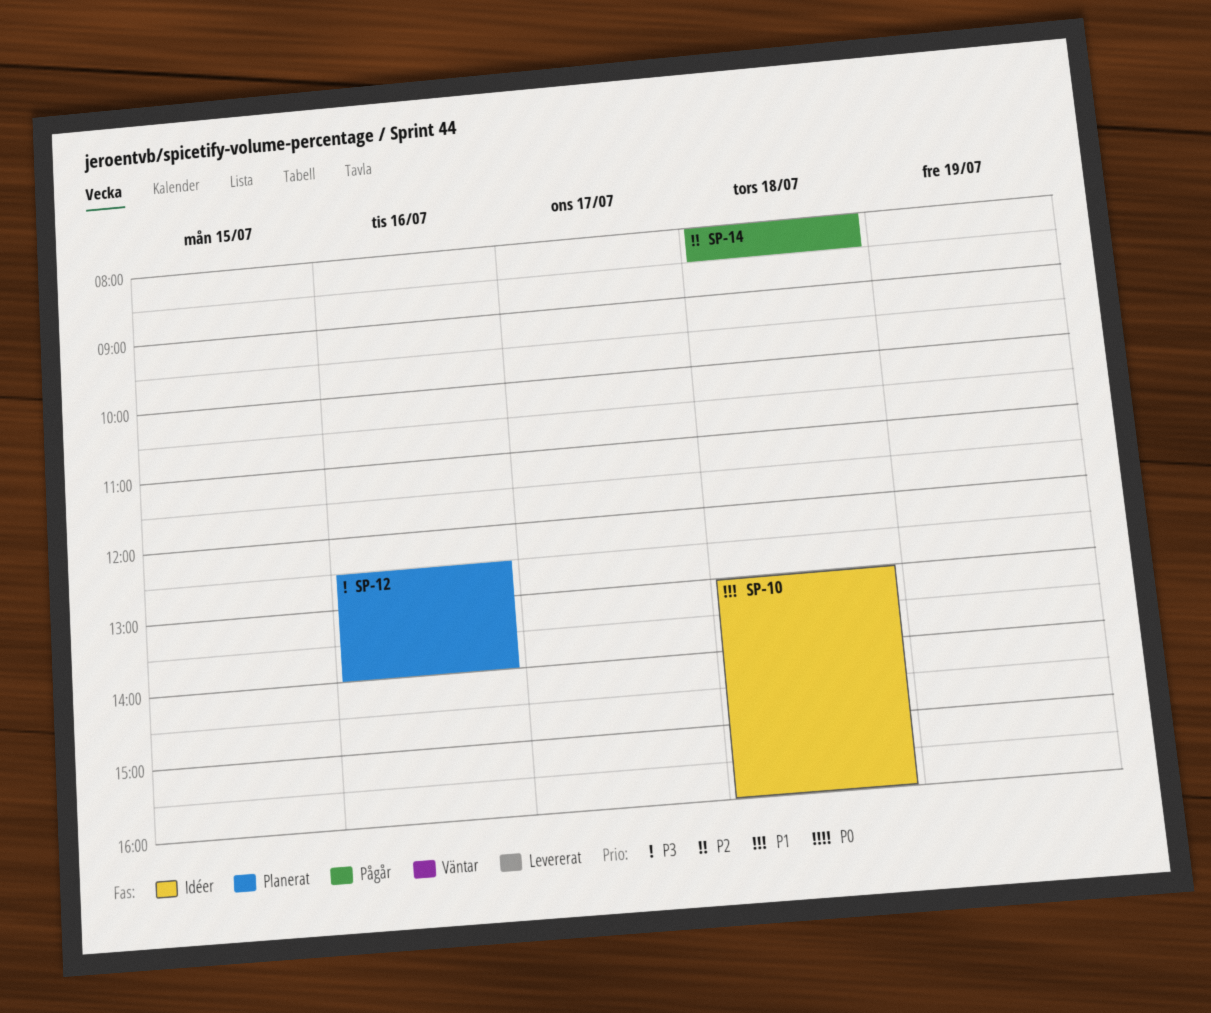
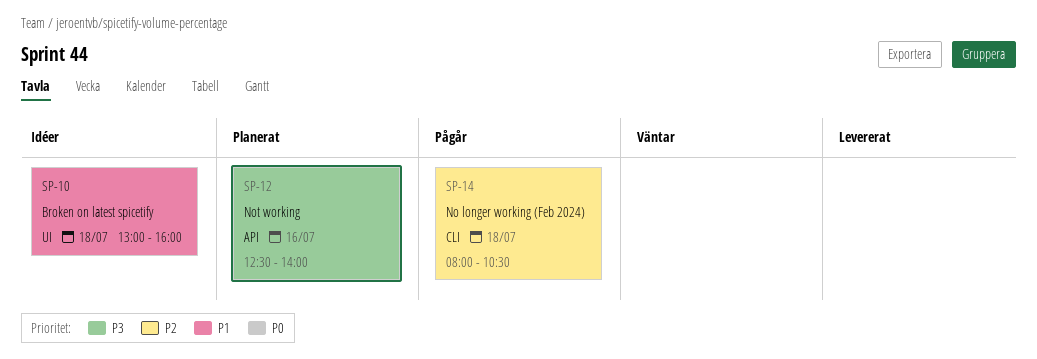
SP-14, ends: 08:30 -> 10:30

